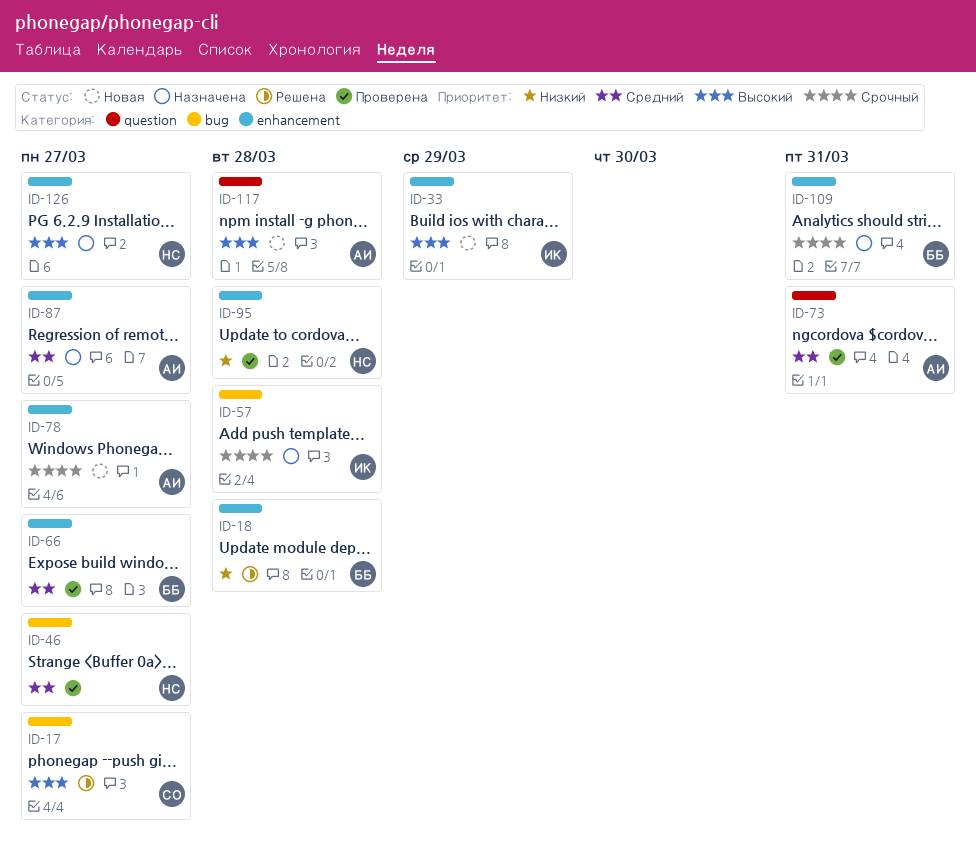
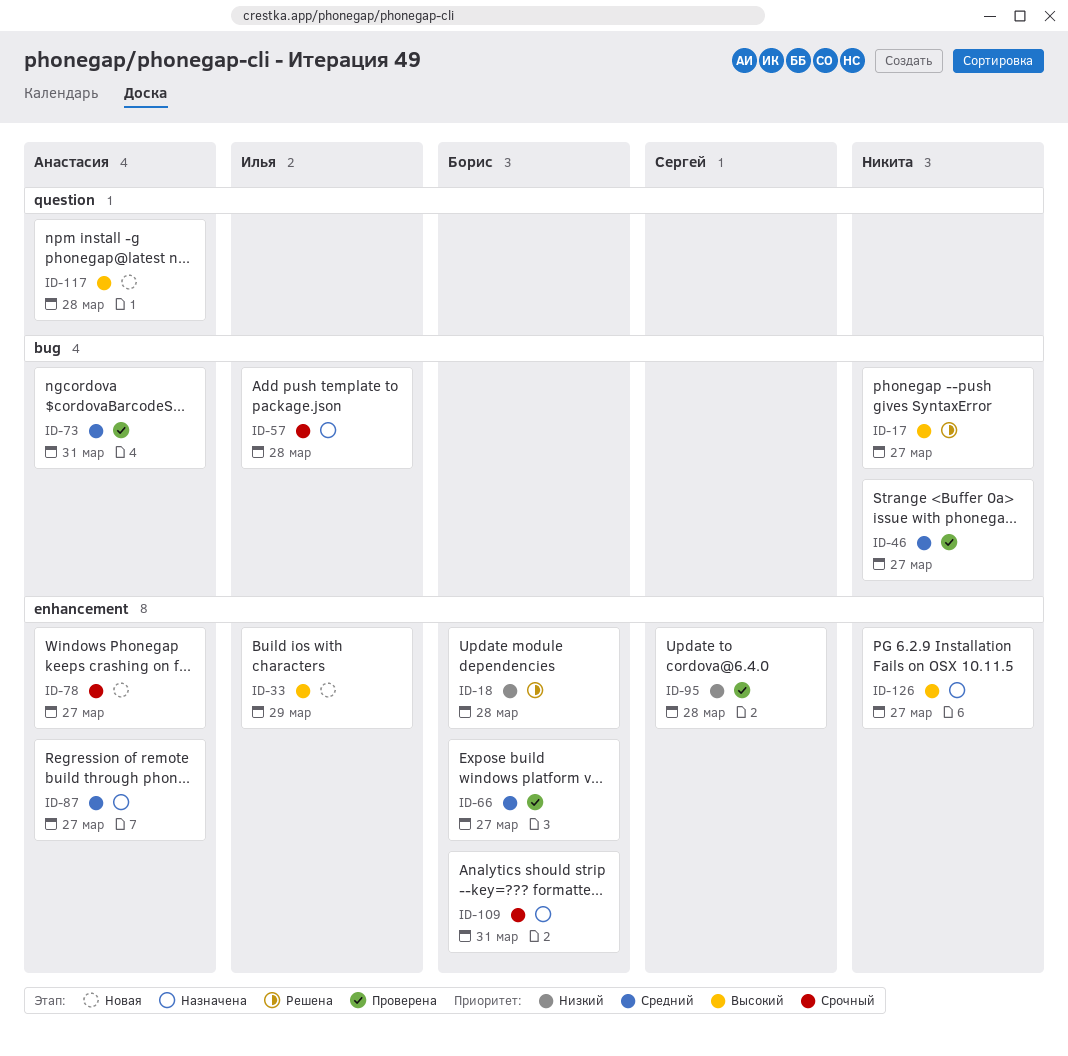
ID-17, owner: Сергей -> Никита
ID-73, label: question -> bug
ID-95, owner: Никита -> Сергей

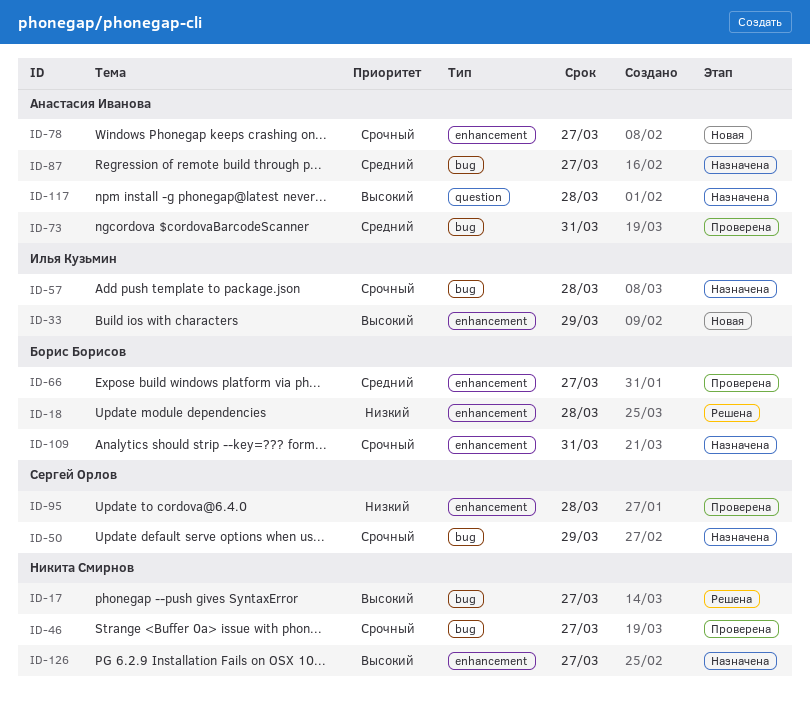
ID-46, priority: Средний -> Срочный
ID-50: none -> present
ID-87, label: enhancement -> bug
ID-117, status: Новая -> Назначена

